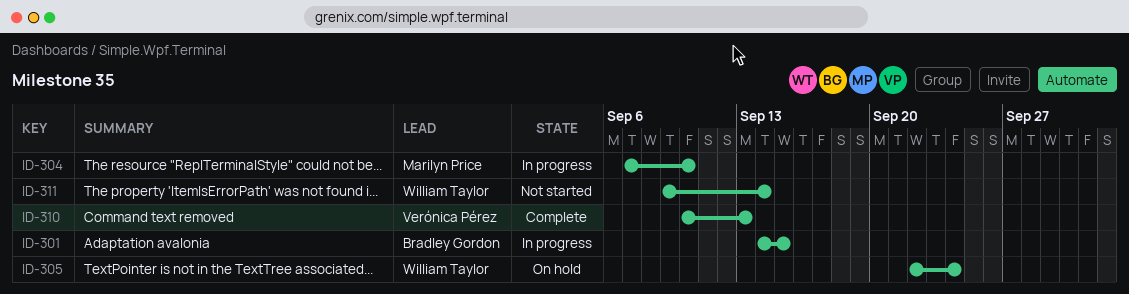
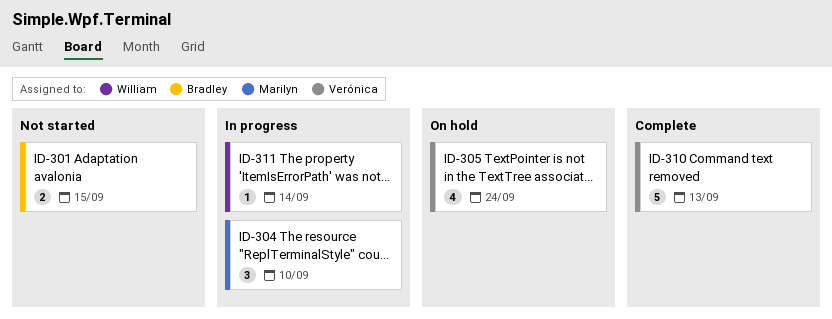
ID-301, status: In progress -> Not started
ID-305, owner: William Taylor -> Verónica Pérez
ID-311, status: Not started -> In progress

